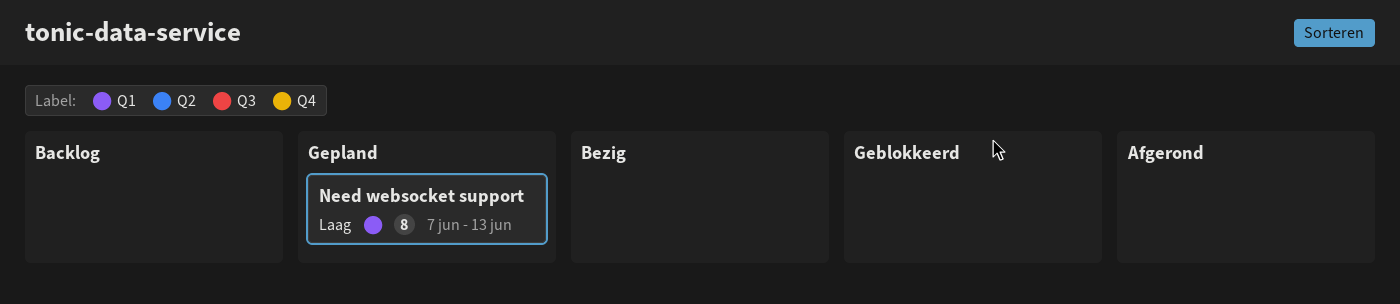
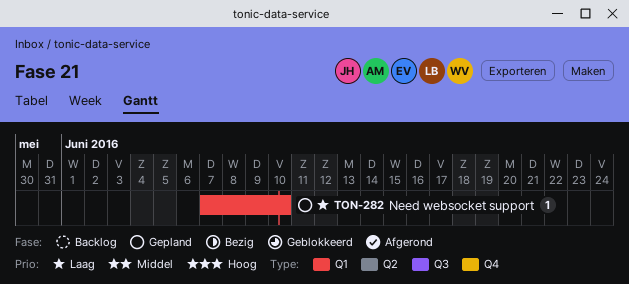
Need websocket support, estimate: 8 -> 1
Need websocket support, due: Jun 13 -> Jun 10

